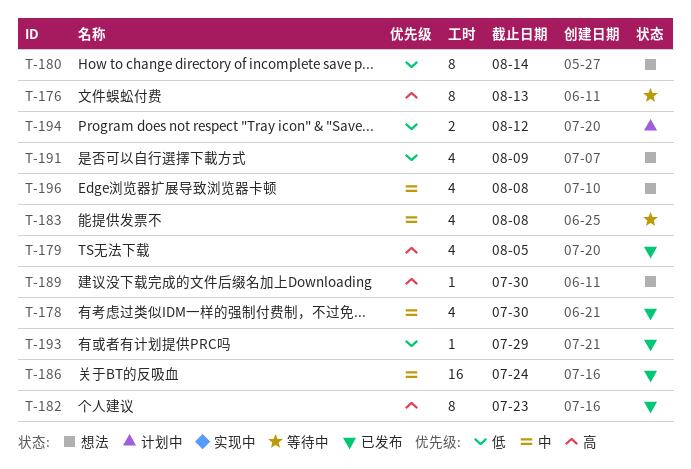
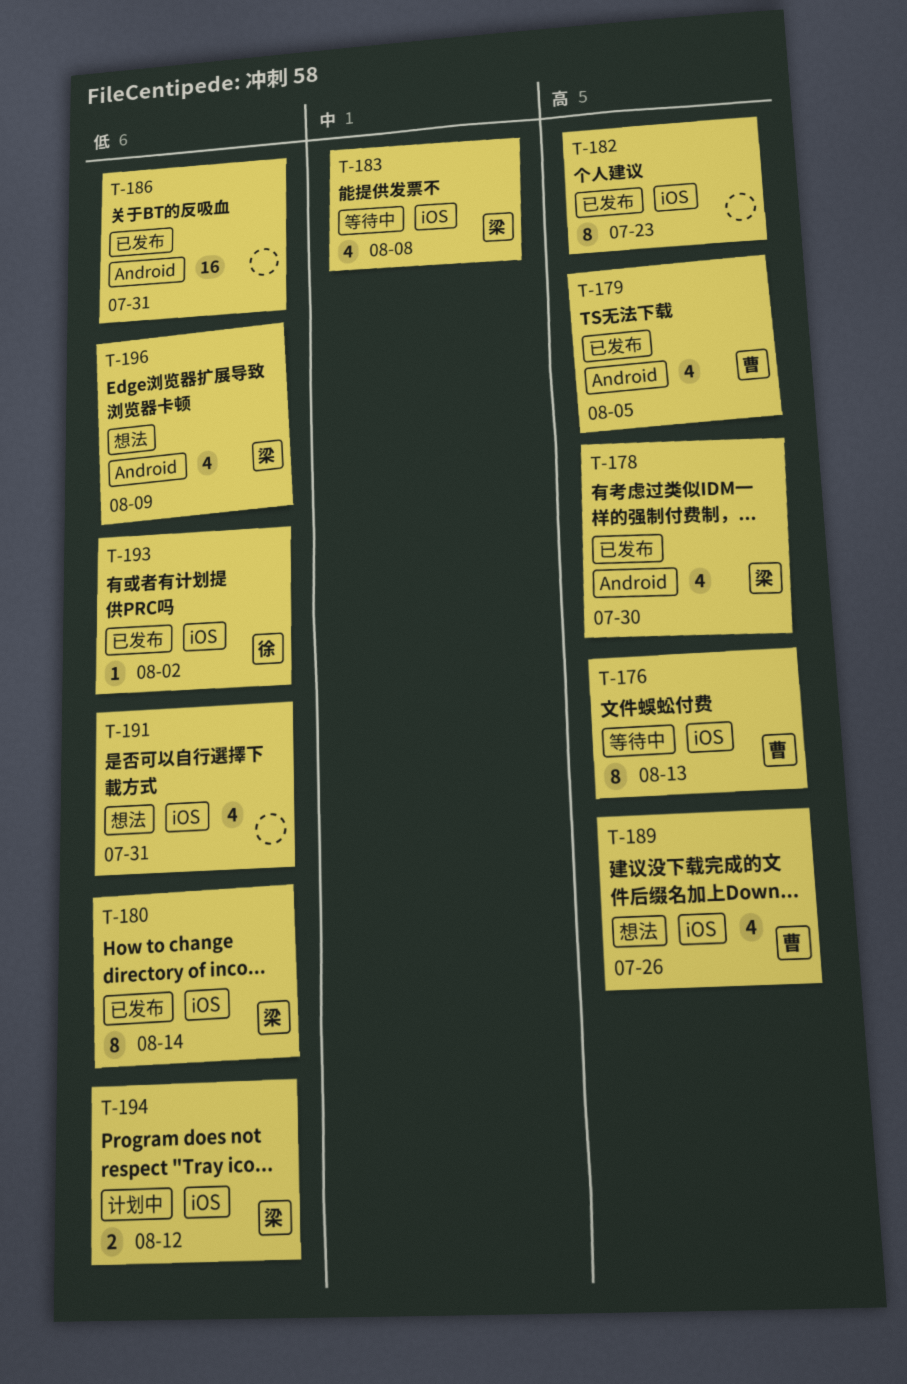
T-178, priority: 中 -> 高
T-180, status: 想法 -> 已发布
T-186, priority: 中 -> 低
T-186, due: Jul 24 -> Jul 31
T-189, estimate: 1 -> 4
T-189, due: Jul 30 -> Jul 26
T-191, due: Aug 9 -> Jul 31
T-193, due: Jul 29 -> Aug 2
T-196, priority: 中 -> 低
T-196, due: Aug 8 -> Aug 9

